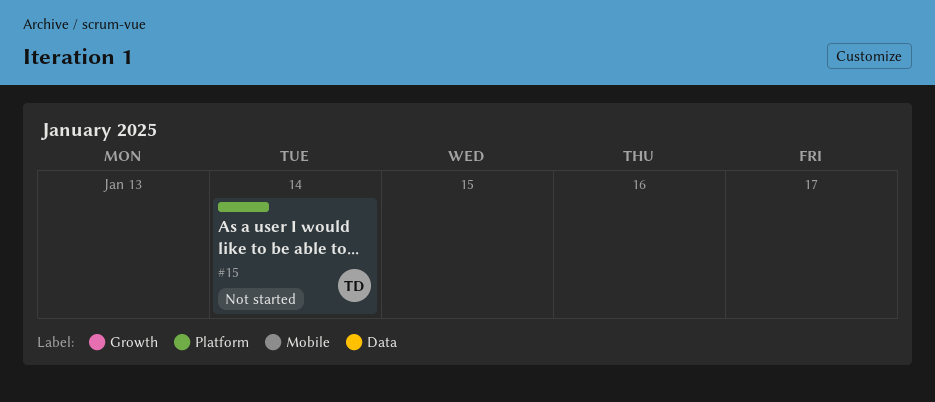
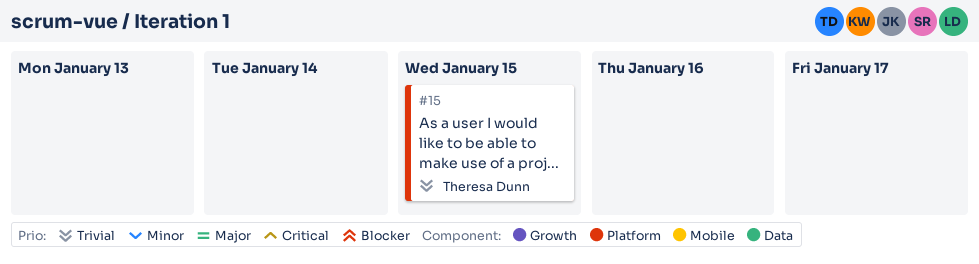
#15, due: Jan 14 -> Jan 15

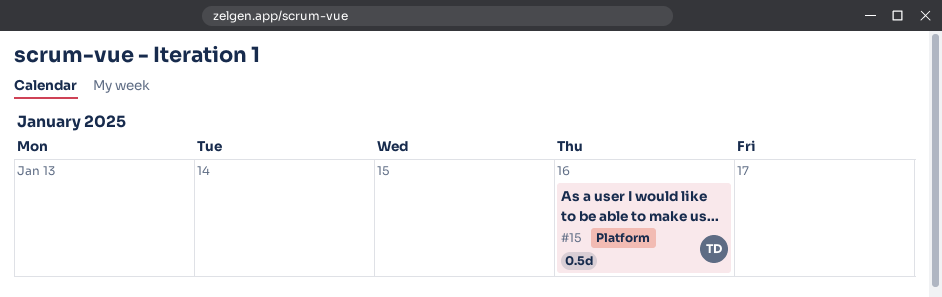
#15, due: Jan 15 -> Jan 16

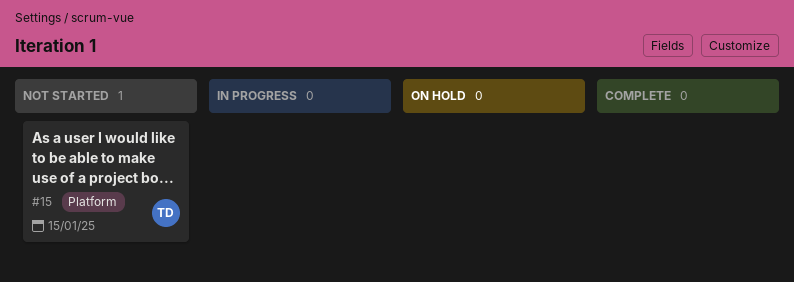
#15, due: Jan 16 -> Jan 15

